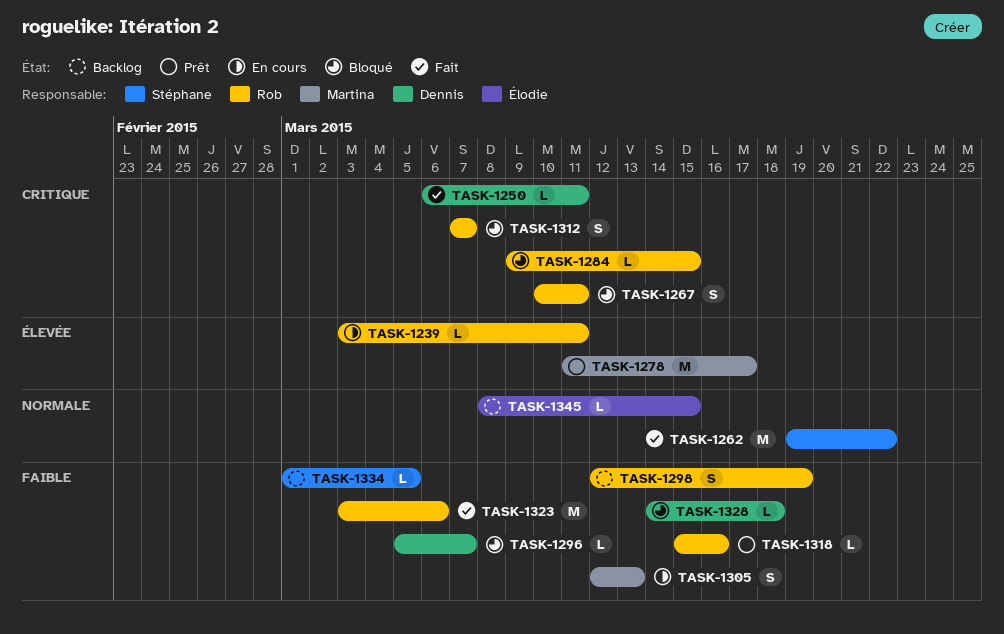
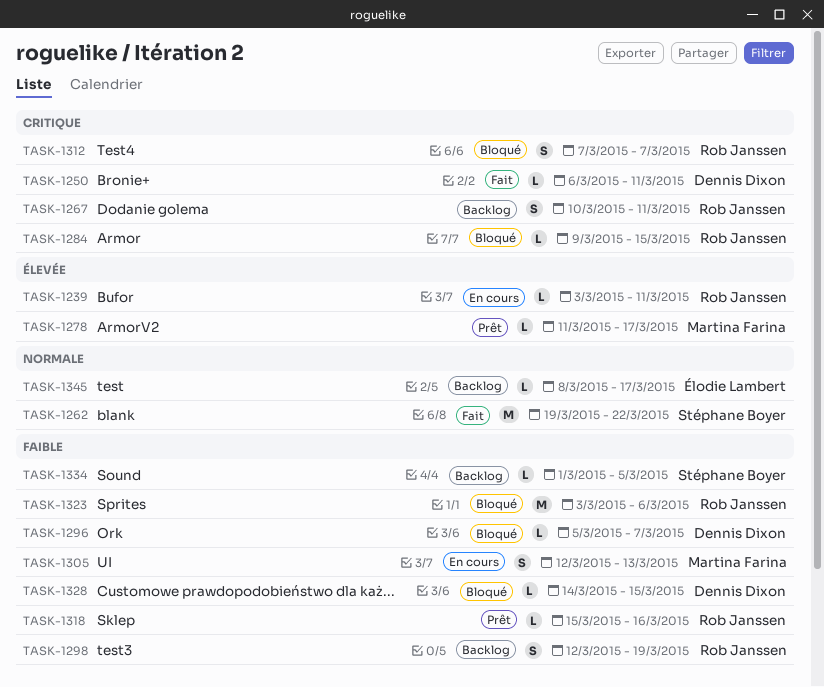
TASK-1267, status: Bloqué -> Backlog
TASK-1278, estimate: M -> L
TASK-1323, status: Fait -> Bloqué
TASK-1328, due: Mar 18 -> Mar 15
TASK-1345, due: Mar 15 -> Mar 17

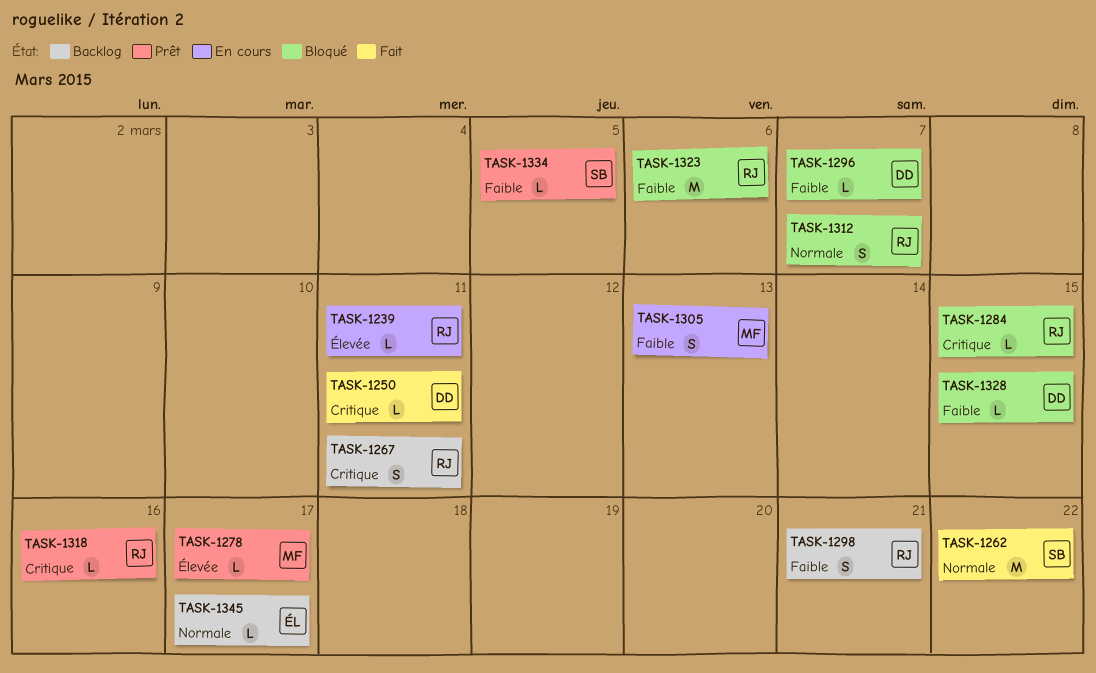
TASK-1298, due: Mar 19 -> Mar 21
TASK-1312, priority: Critique -> Normale
TASK-1318, priority: Faible -> Critique
TASK-1334, status: Backlog -> Prêt

